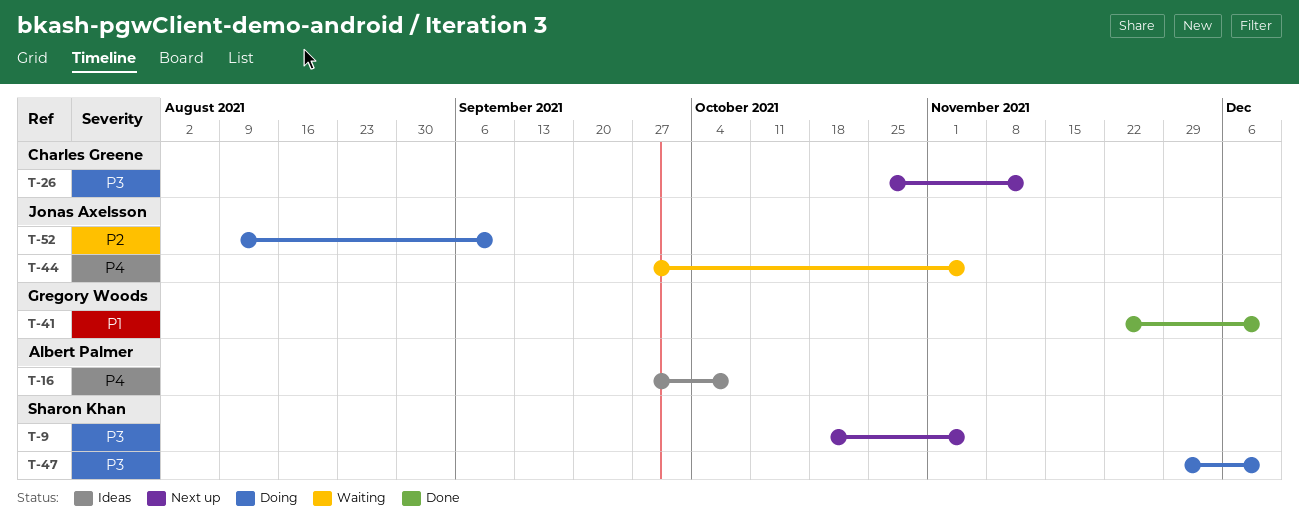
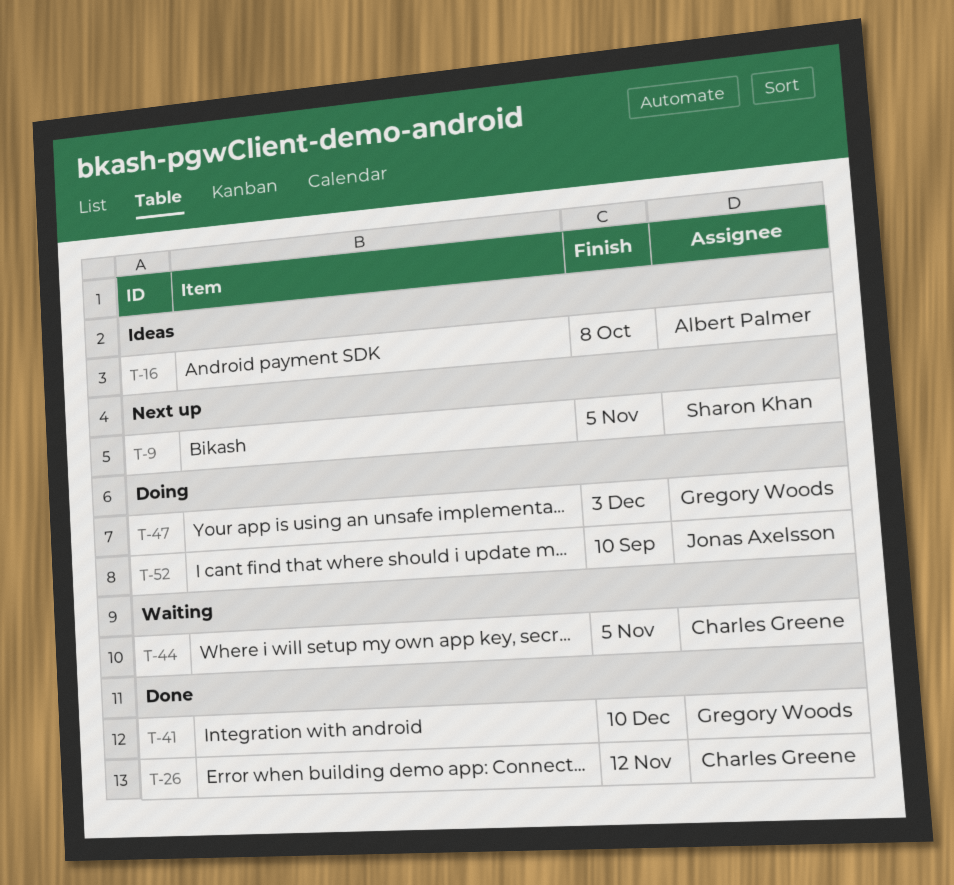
T-26, status: Next up -> Done
T-44, owner: Jonas Axelsson -> Charles Greene
T-47, owner: Sharon Khan -> Gregory Woods
T-47, due: Dec 10 -> Dec 3

